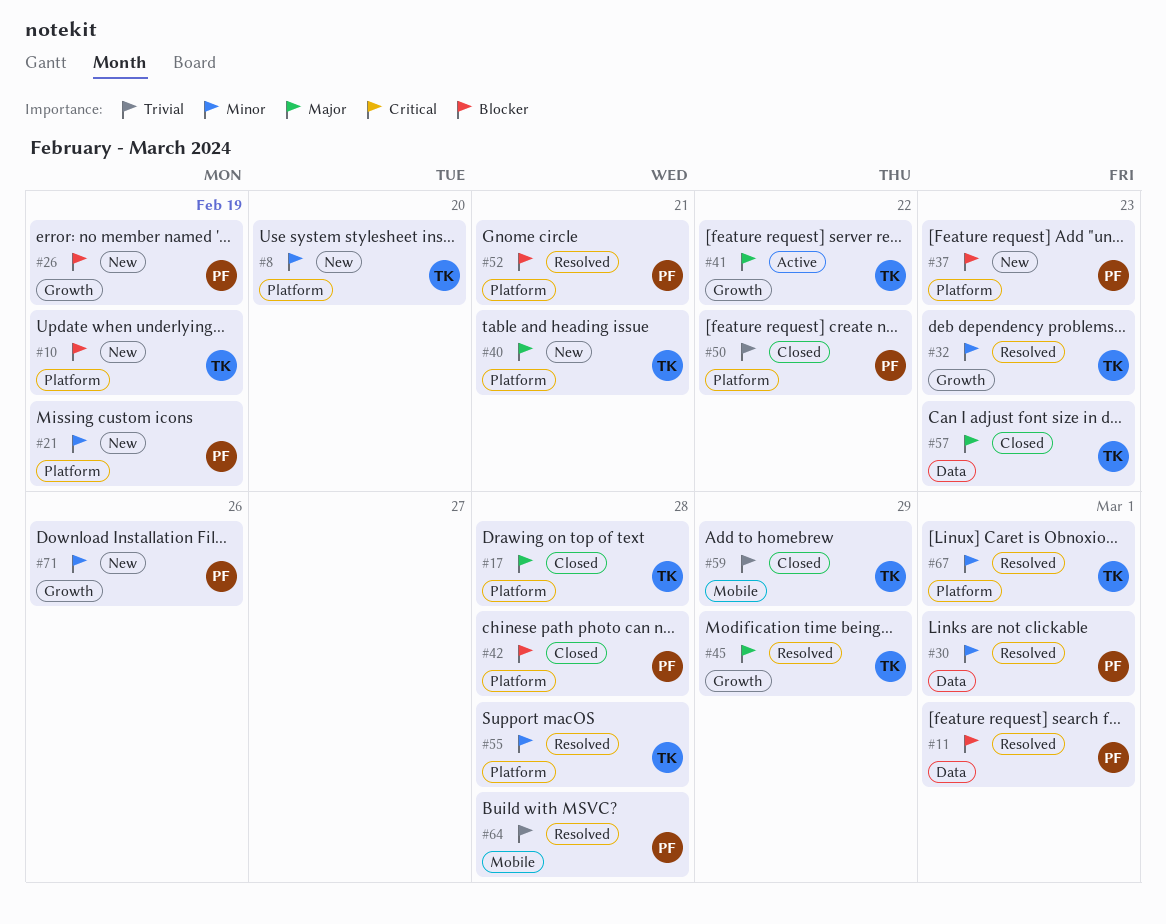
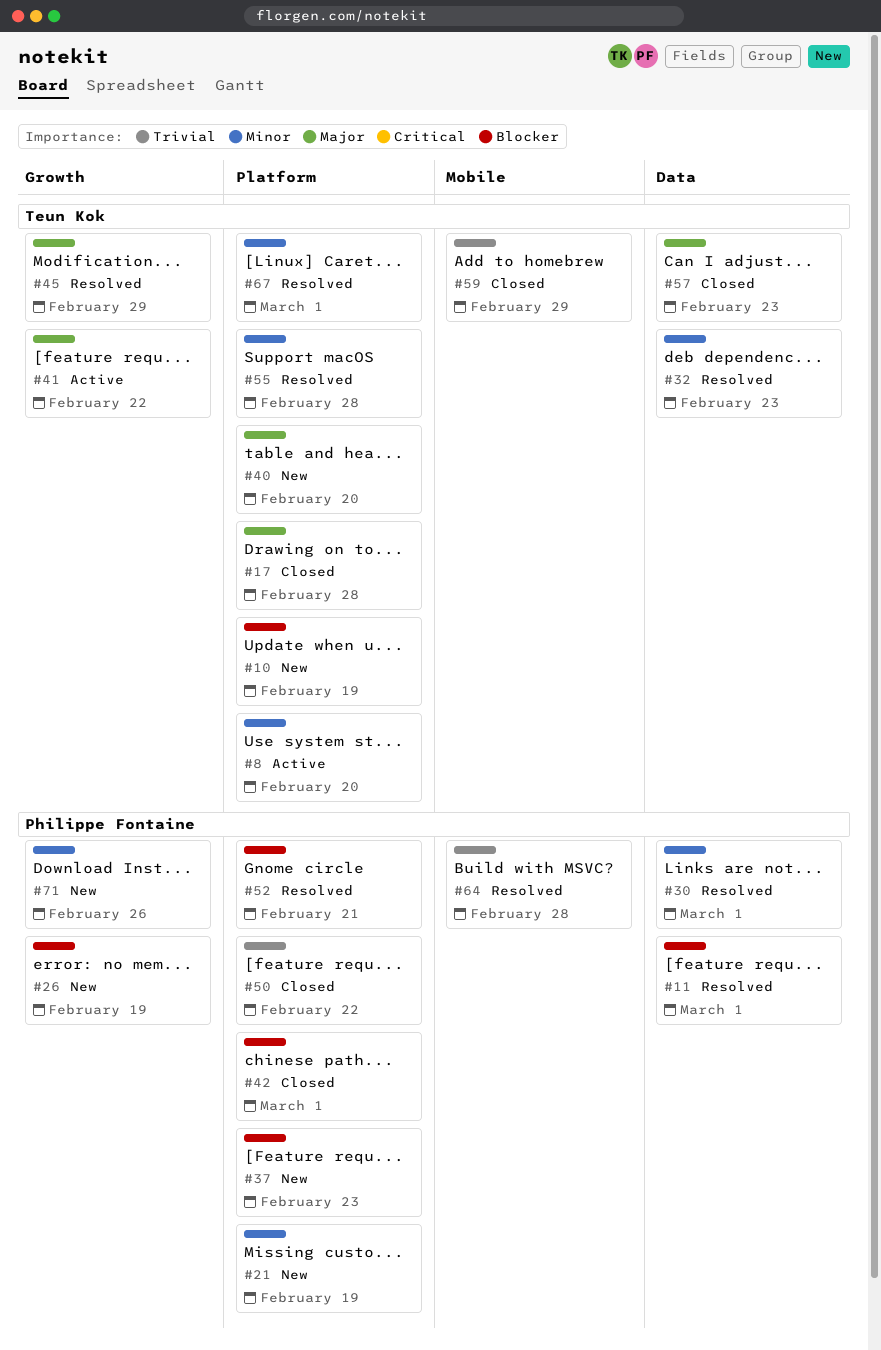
#8, status: New -> Active
#32, label: Growth -> Data
#40, due: Feb 21 -> Feb 20
#42, due: Feb 28 -> Mar 1

